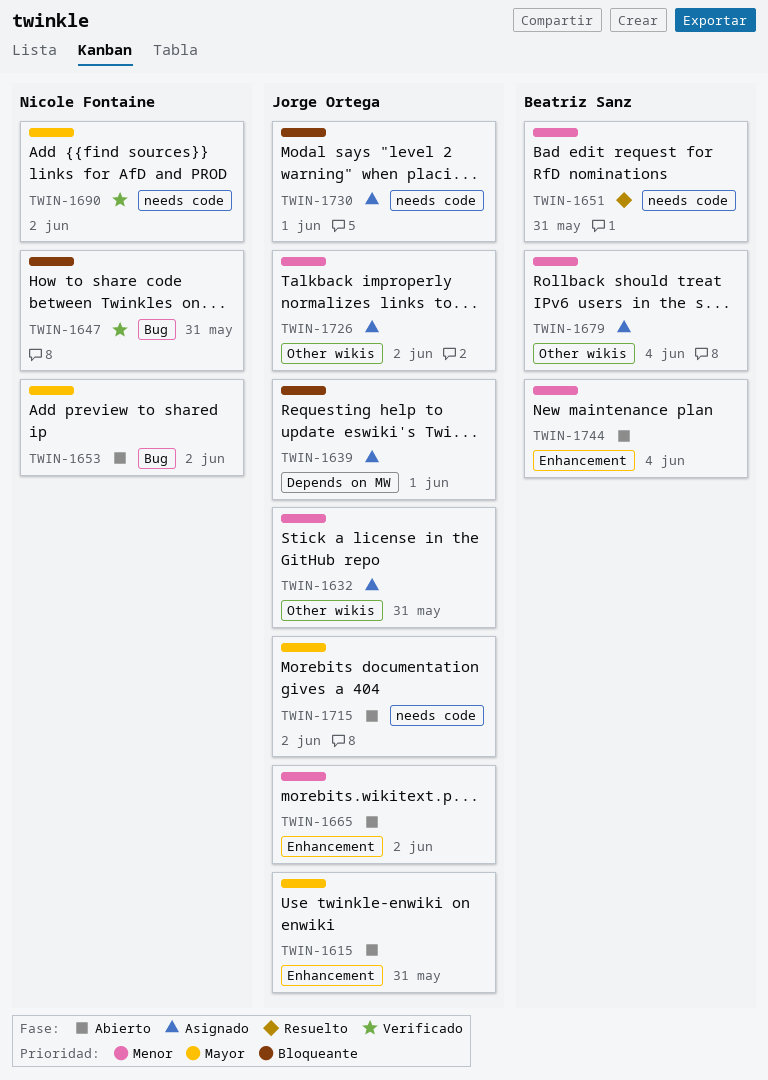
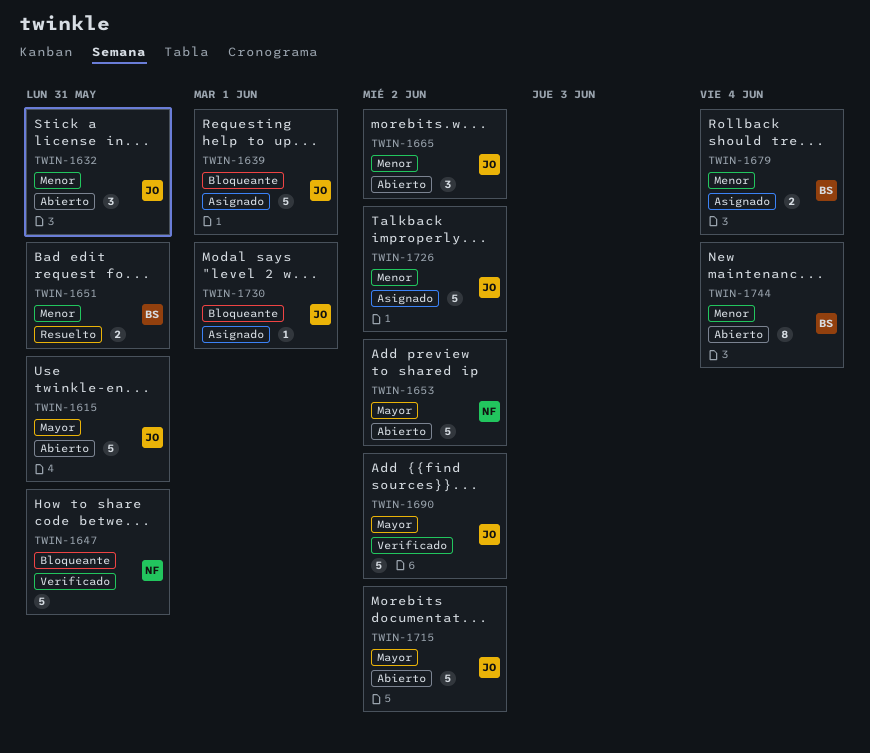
TWIN-1632, status: Asignado -> Abierto
TWIN-1690, owner: Nicole Fontaine -> Jorge Ortega

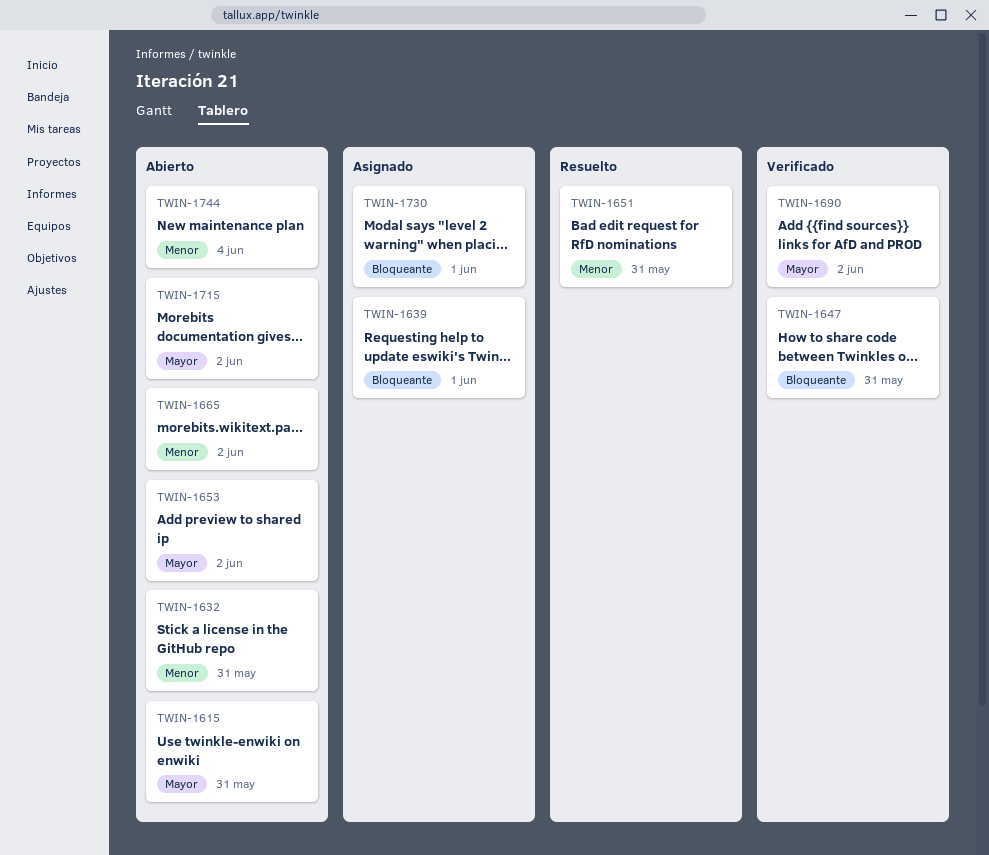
TWIN-1679: present -> none
TWIN-1726: present -> none

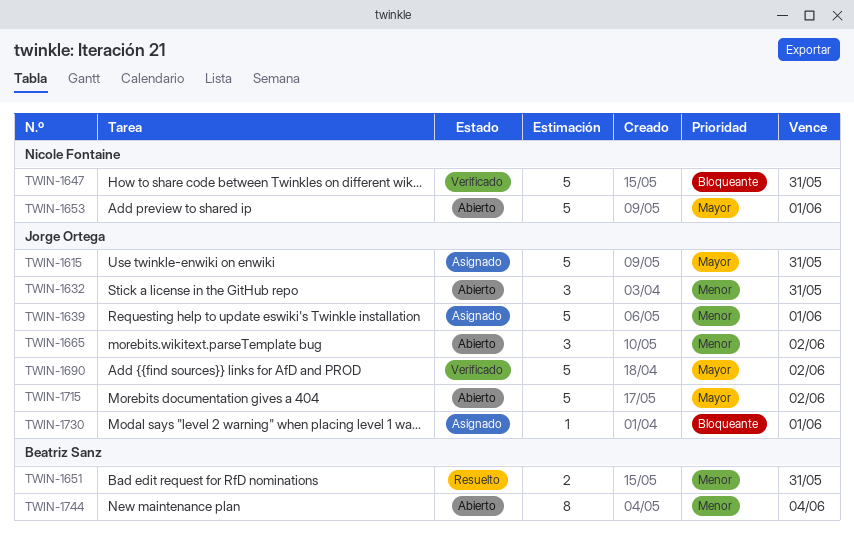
TWIN-1615, status: Abierto -> Asignado
TWIN-1639, priority: Bloqueante -> Menor
TWIN-1653, due: Jun 2 -> Jun 1

